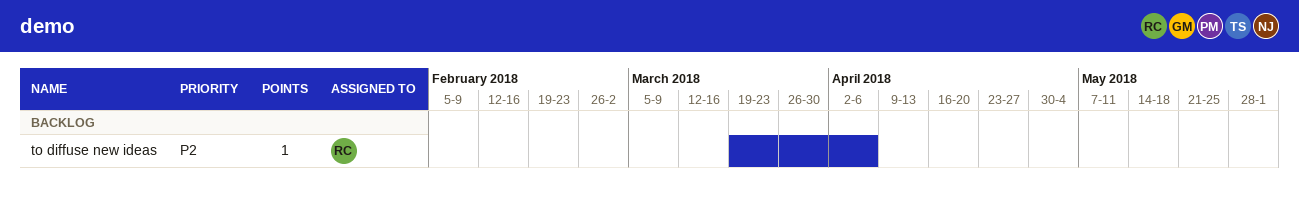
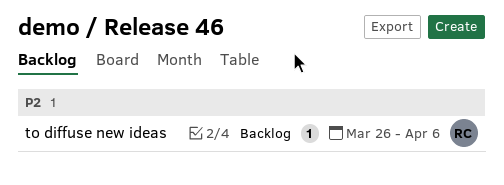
to diffuse new ideas, start: Mar 19 -> Mar 26

